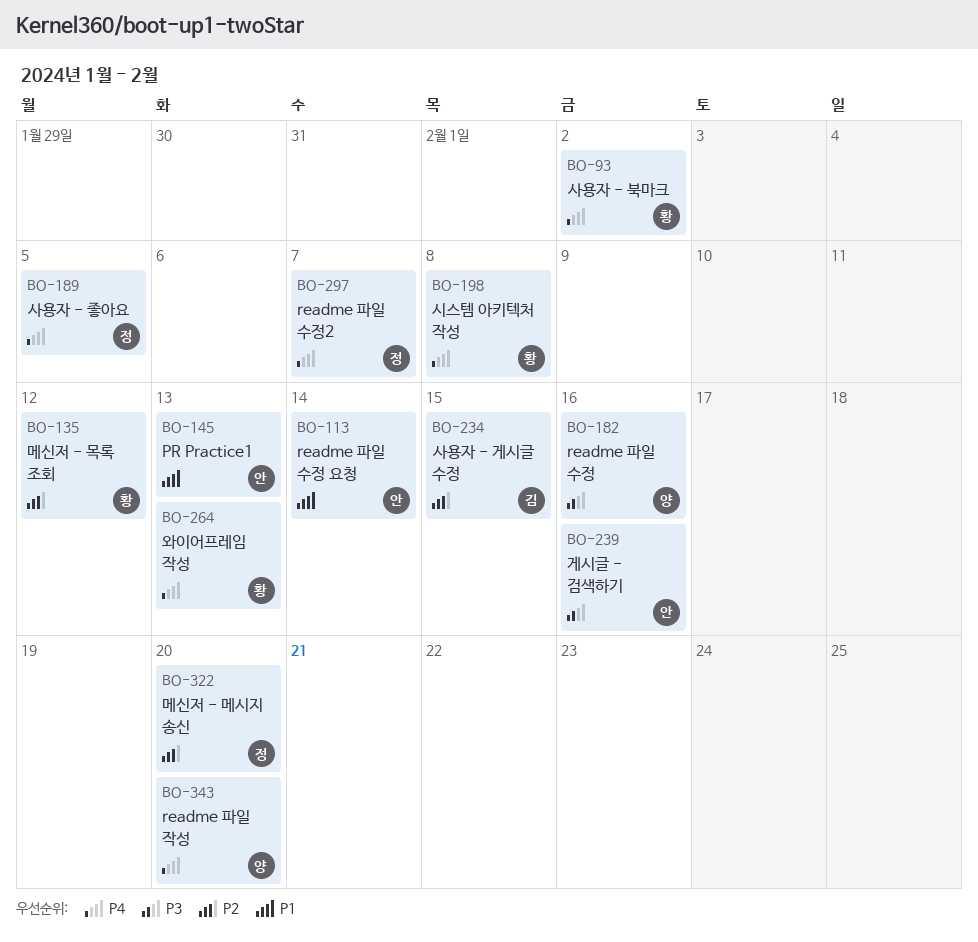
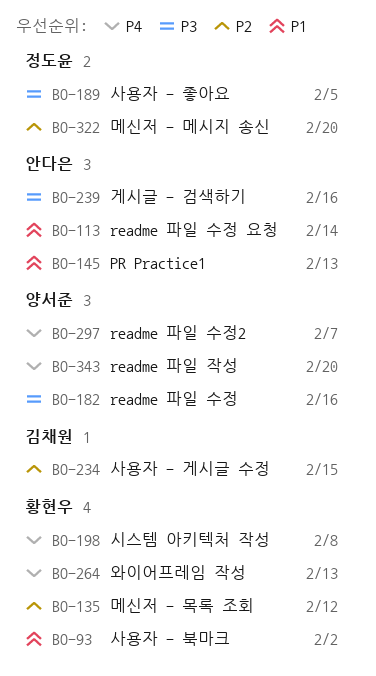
BO-93, priority: P4 -> P1
BO-189, priority: P4 -> P3
BO-297, owner: 정도윤 -> 양서준

